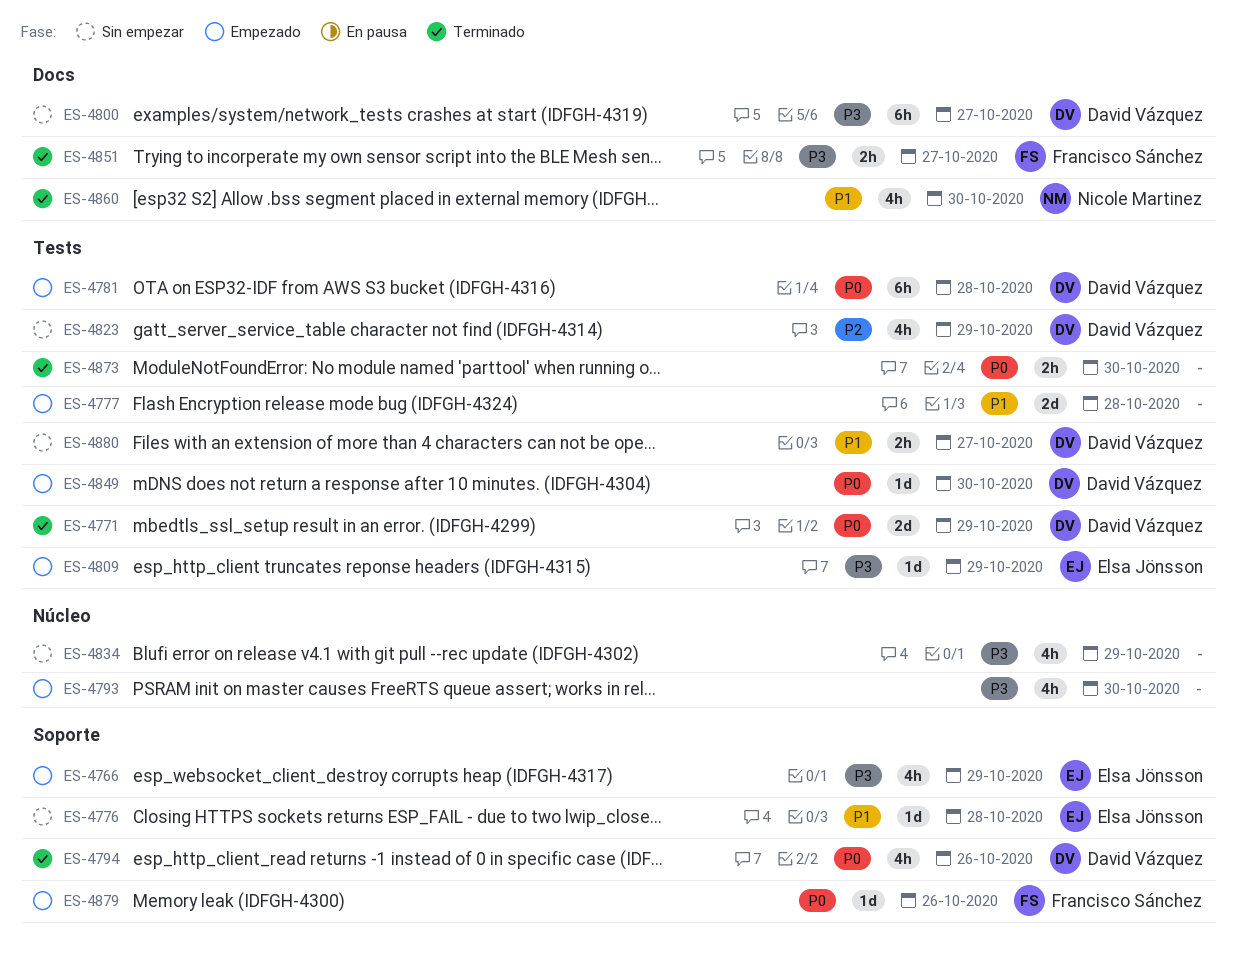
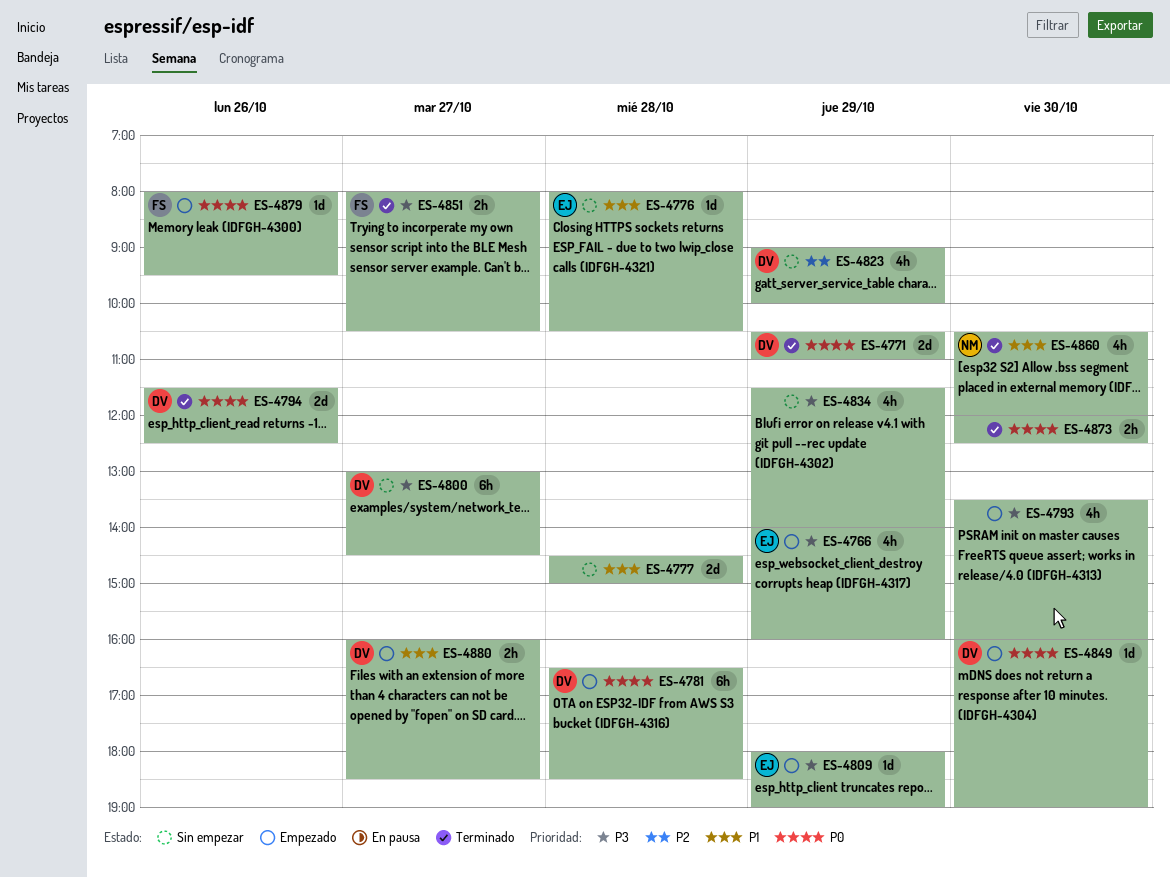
ES-4777, status: Empezado -> Sin empezar
ES-4794, estimate: 4h -> 2d
ES-4880, status: Sin empezar -> Empezado

